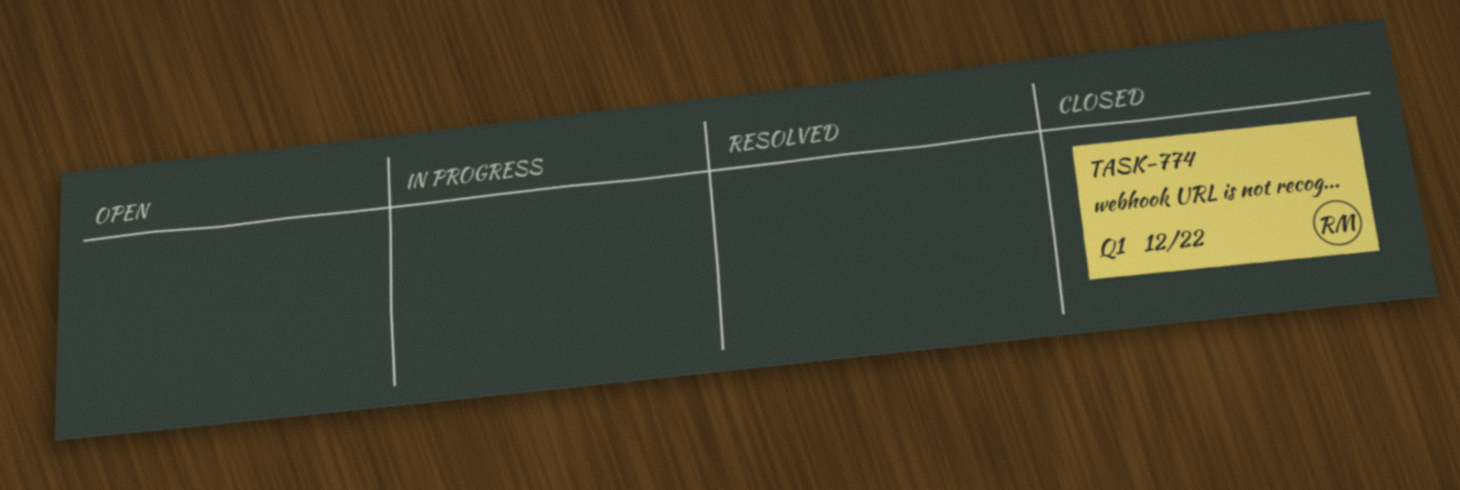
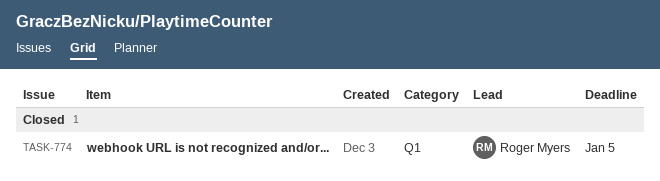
TASK-774, due: Dec 22 -> Jan 5

